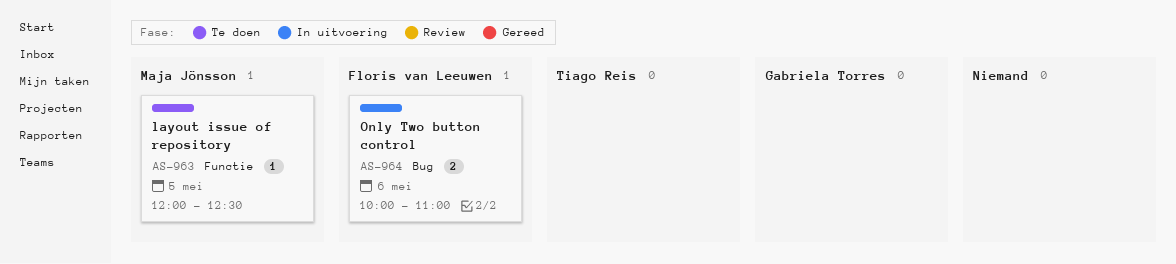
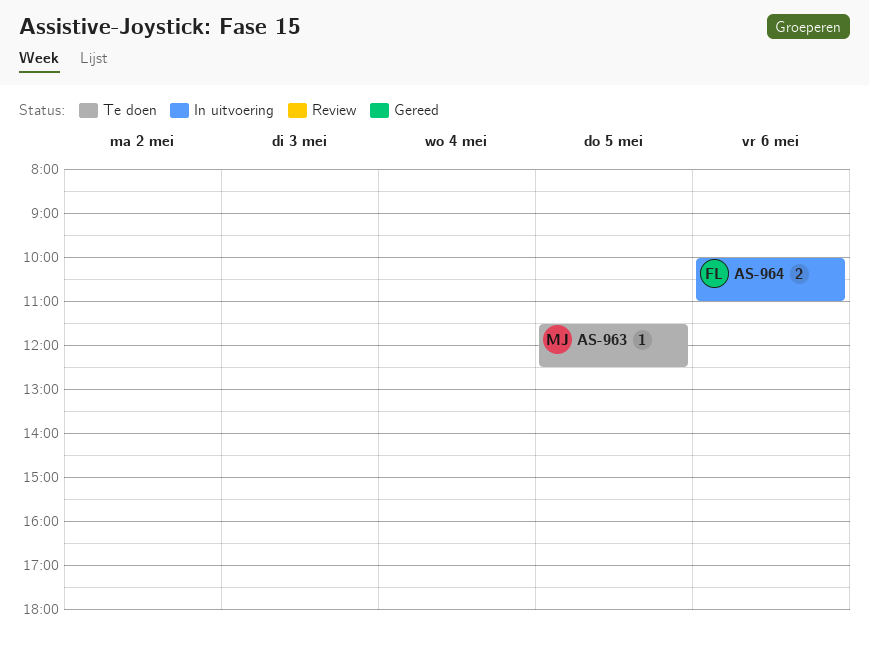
AS-963, begins: 12:00 -> 11:30

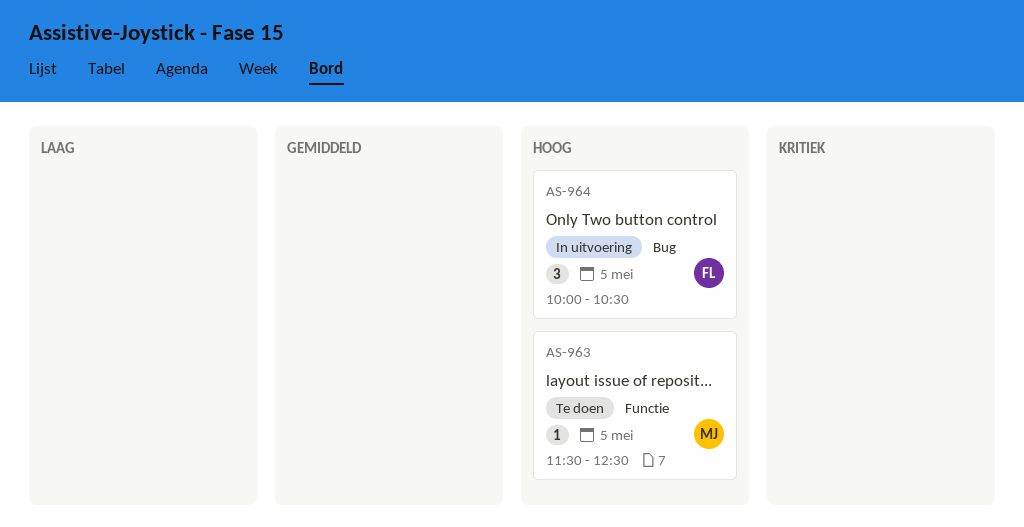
AS-964, estimate: 2 -> 3
AS-964, day: May 6 -> May 5
AS-964, ends: 11:00 -> 10:30

